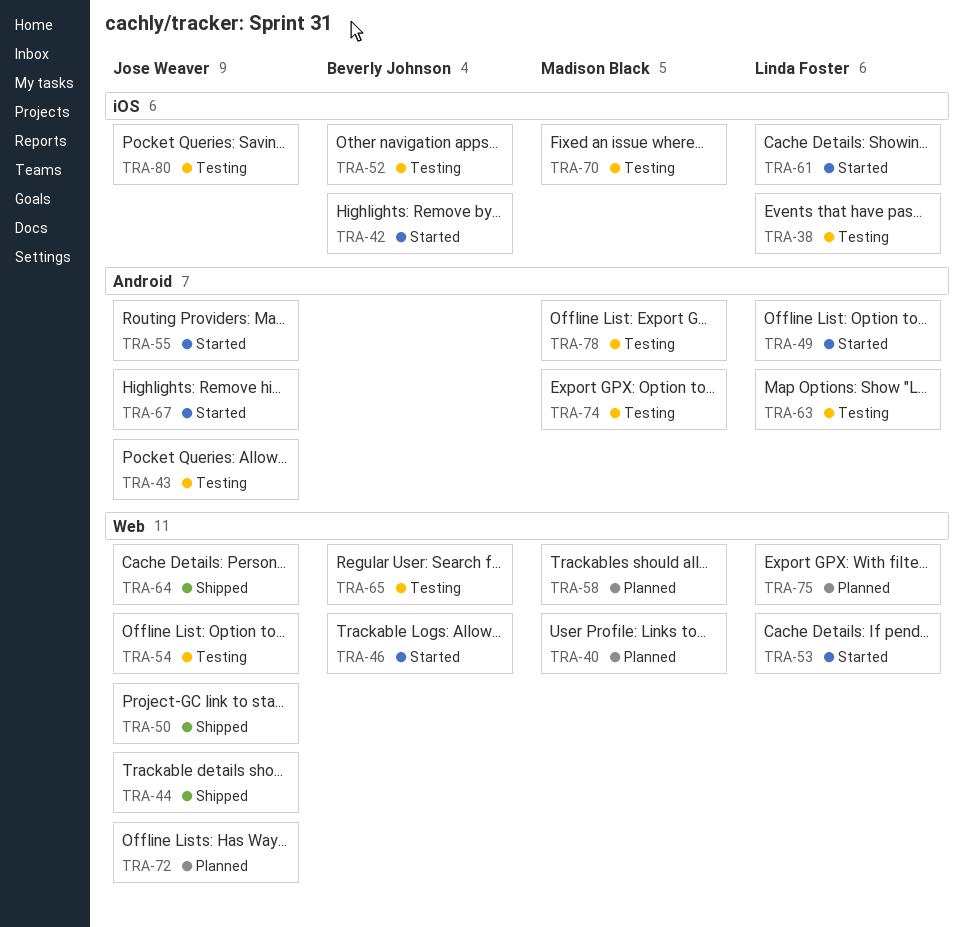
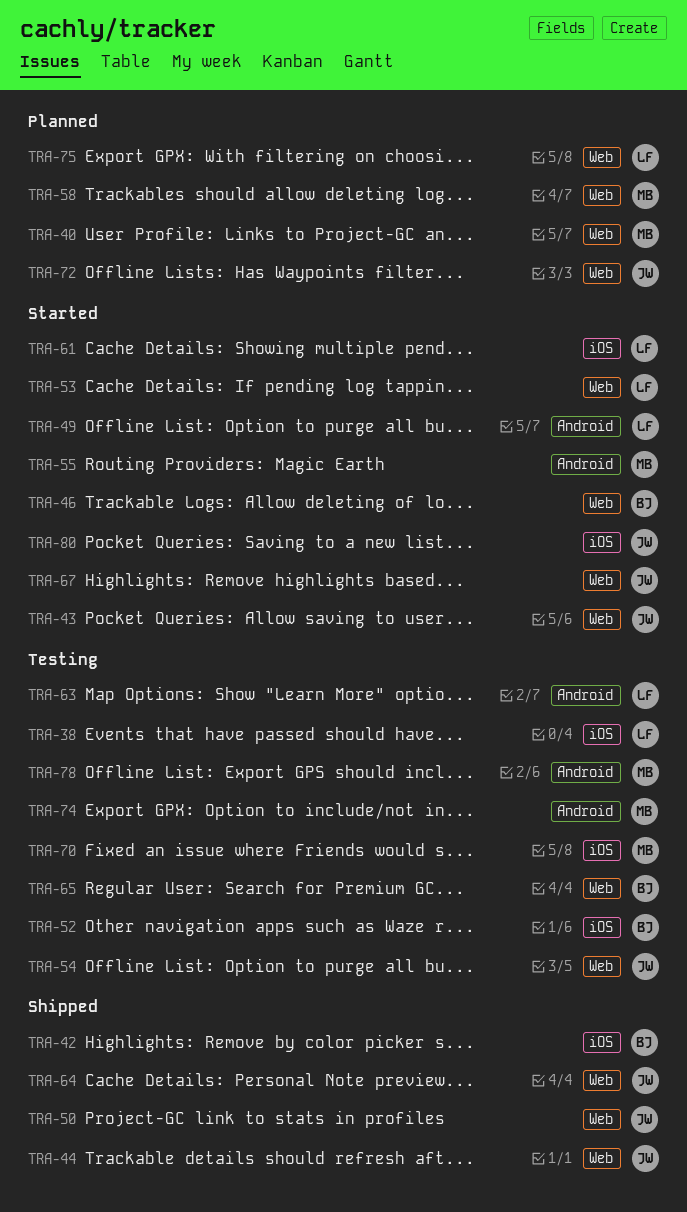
TRA-42, status: Started -> Shipped
TRA-43, status: Testing -> Started
TRA-43, label: Android -> Web
TRA-55, owner: Jose Weaver -> Madison Black
TRA-67, label: Android -> Web
TRA-80, status: Testing -> Started

